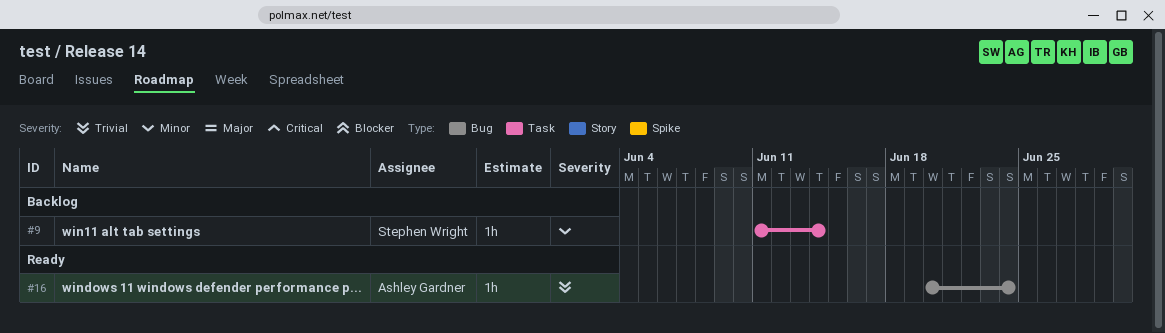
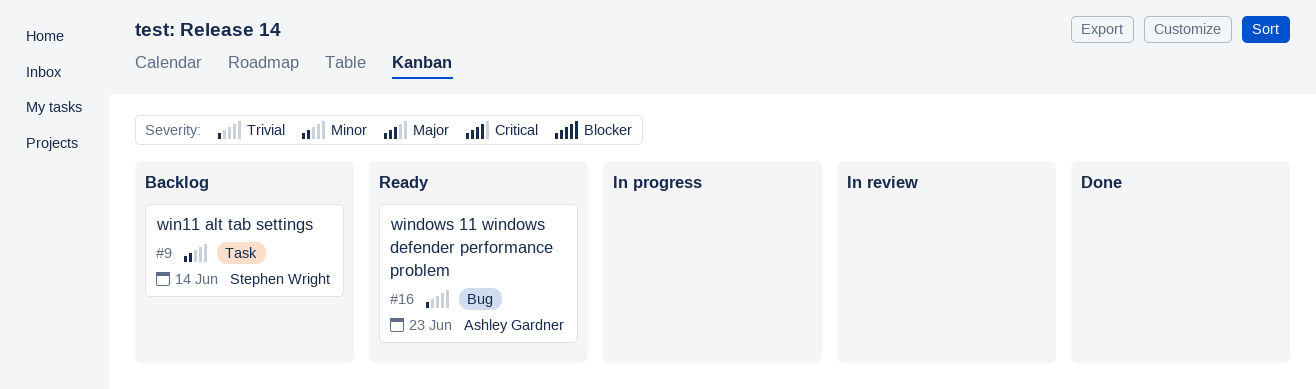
#16, due: Jun 24 -> Jun 23

